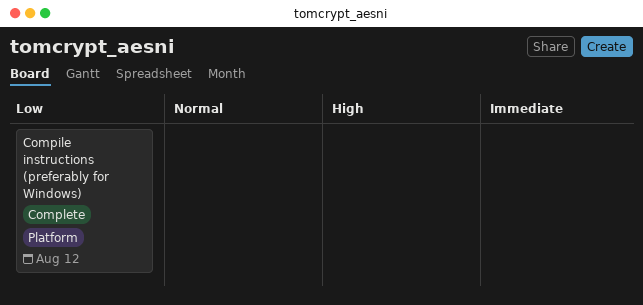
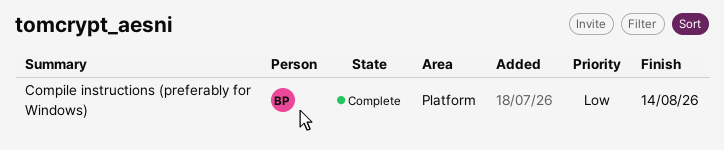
Compile instructions (preferably for Windows), due: Aug 12 -> Aug 14

